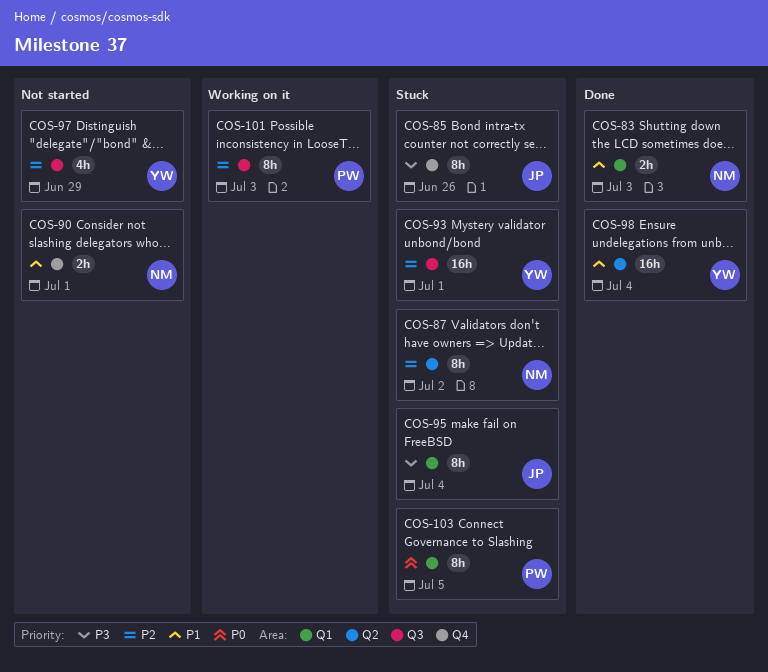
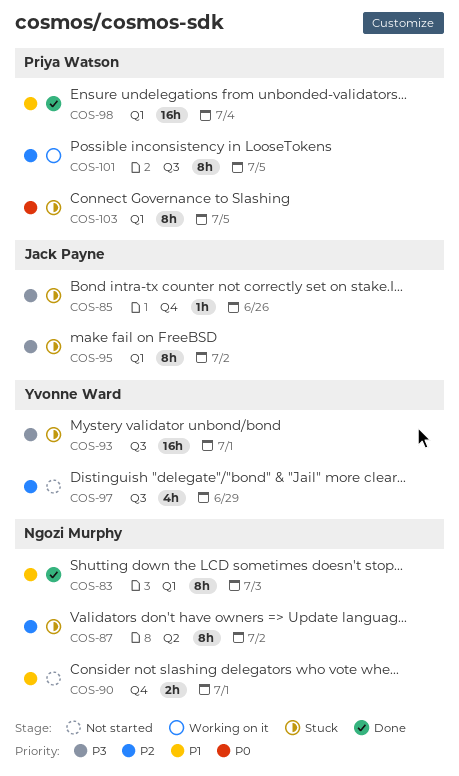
COS-83, estimate: 2h -> 8h
COS-85, estimate: 8h -> 1h
COS-93, priority: P2 -> P3
COS-95, due: Jul 4 -> Jul 2
COS-98, owner: Yvonne Ward -> Priya Watson
COS-98, label: Q2 -> Q1
COS-101, due: Jul 3 -> Jul 5

